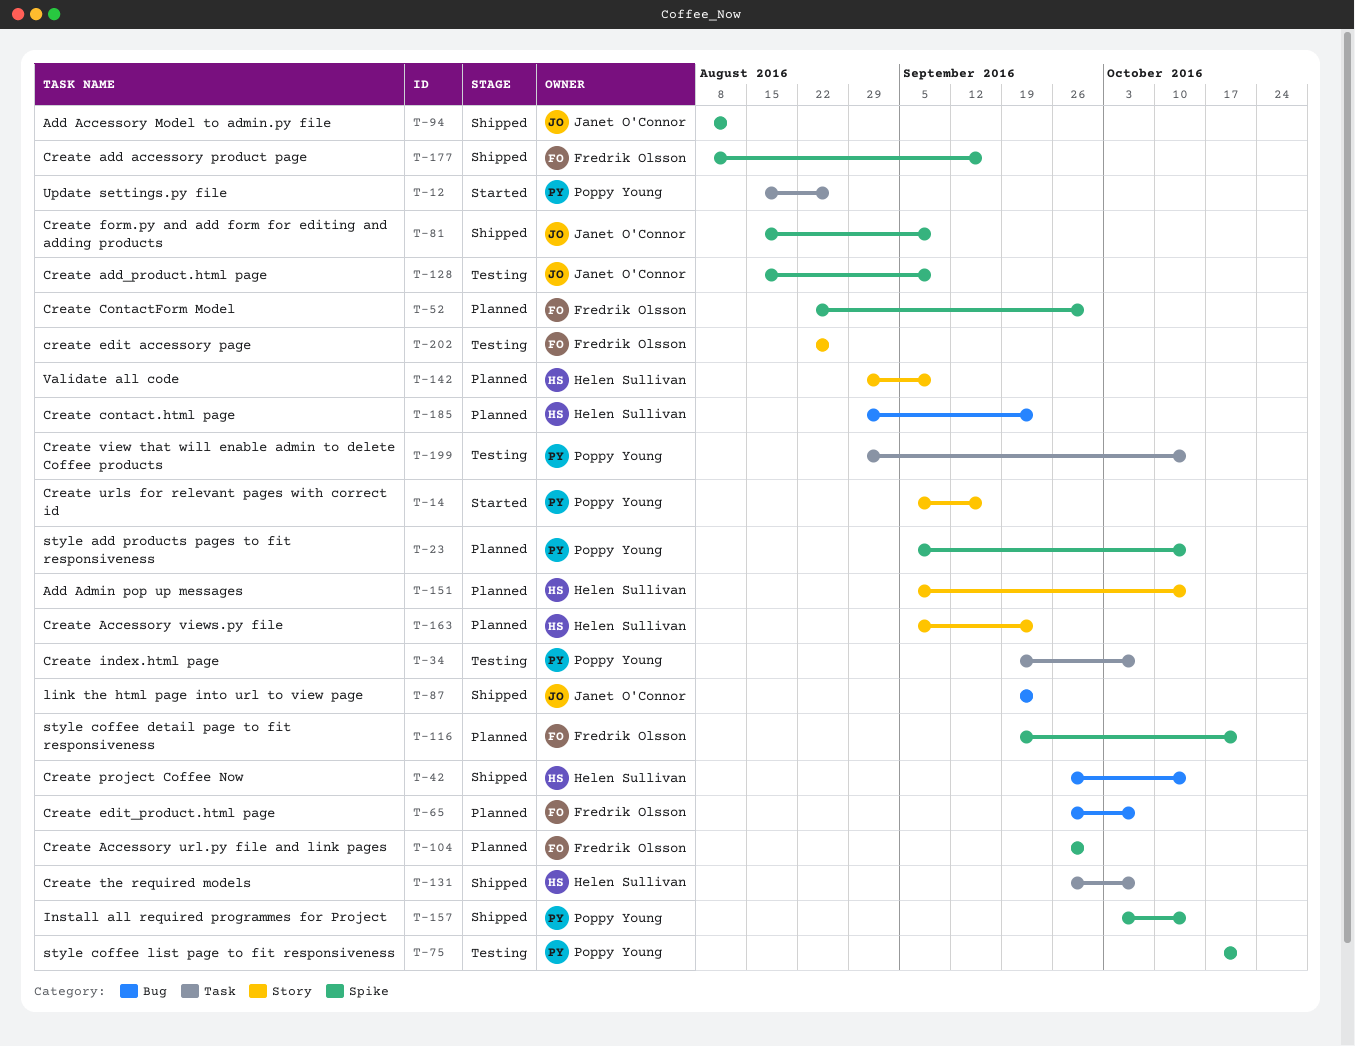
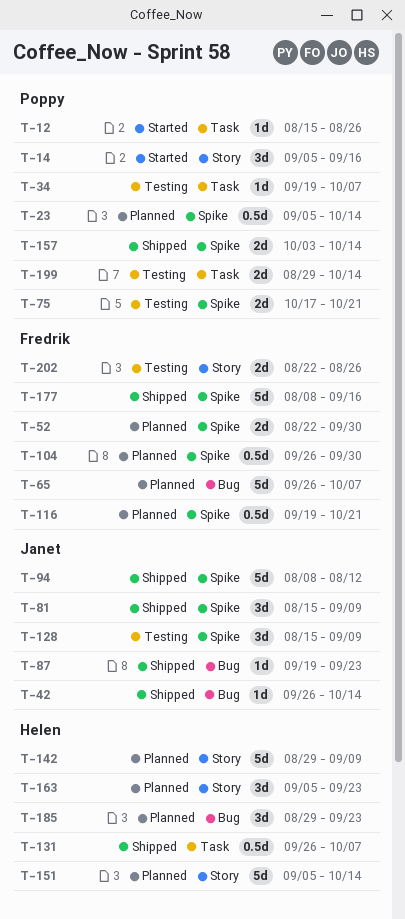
T-42, owner: Helen Sullivan -> Janet O'Connor

